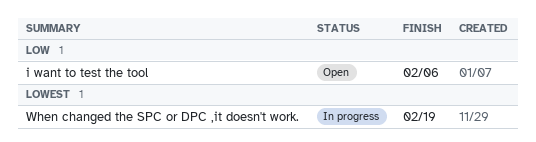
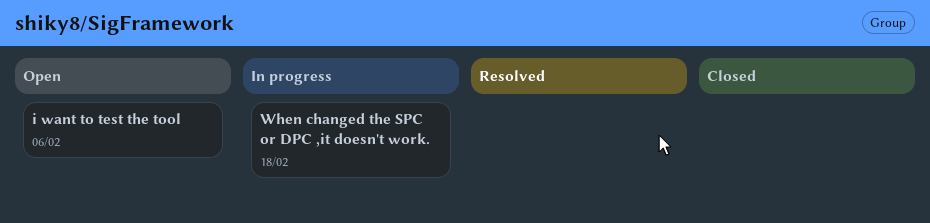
When changed the SPC or DPC ,it doesn't work., due: Feb 19 -> Feb 18

